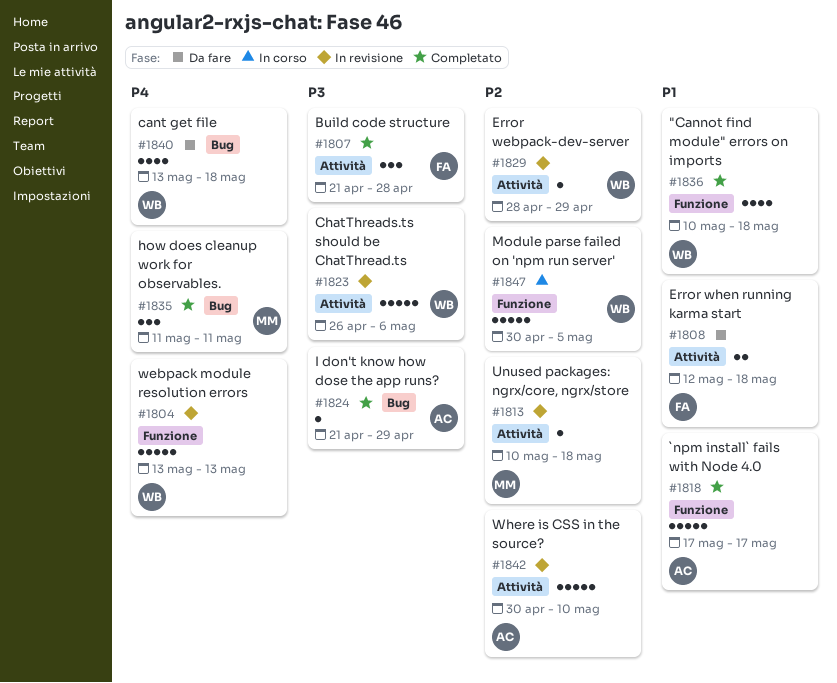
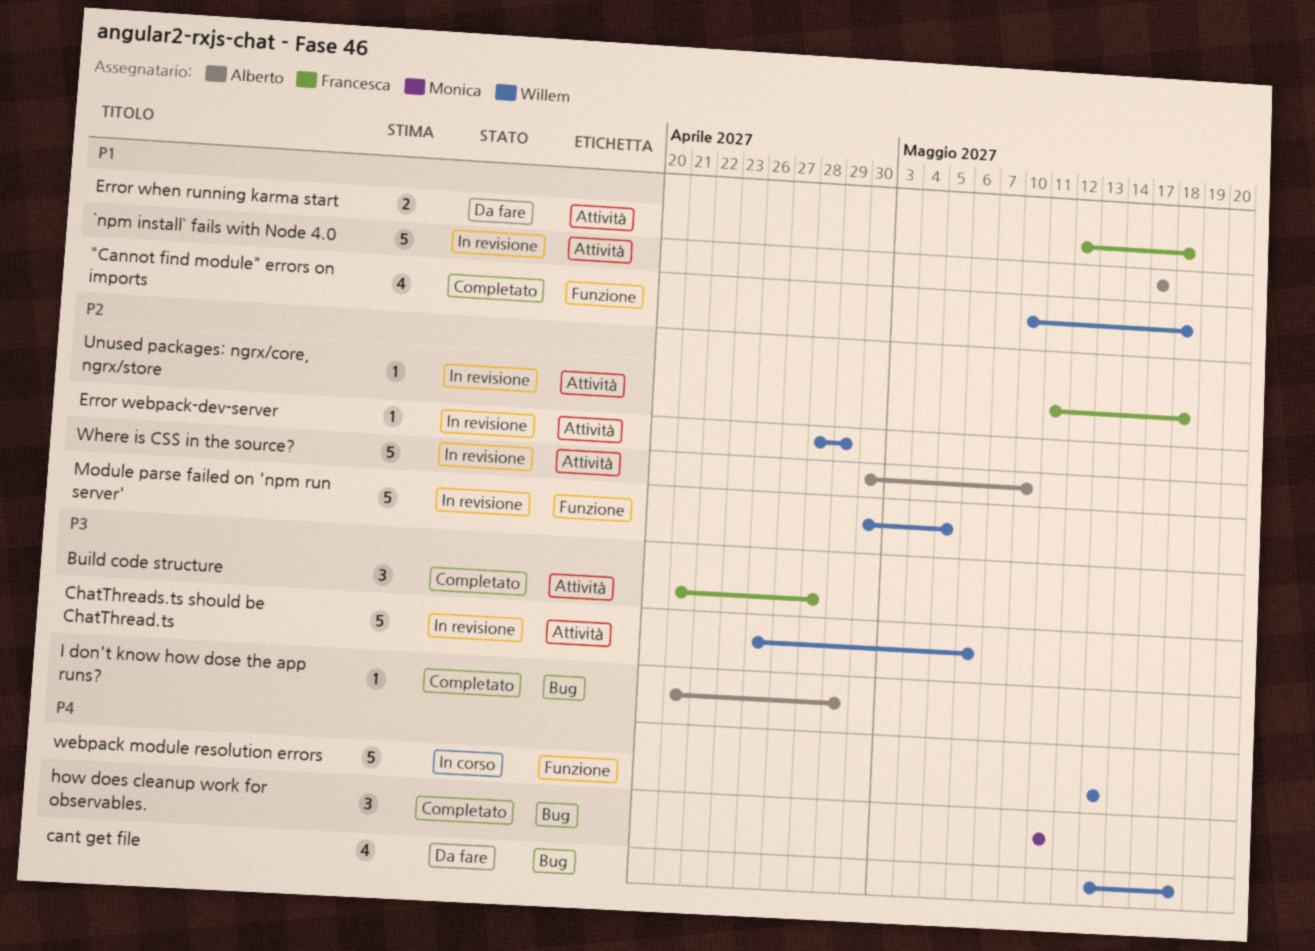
`npm install` fails with Node 4.0, status: Completato -> In revisione
`npm install` fails with Node 4.0, label: Funzione -> Attività
Module parse failed on 'npm run server', status: In corso -> In revisione
Unused packages: ngrx/core, ngrx/store, owner: Monica -> Francesca
Unused packages: ngrx/core, ngrx/store, start: May 10 -> May 11
webpack module resolution errors, status: In revisione -> In corso

